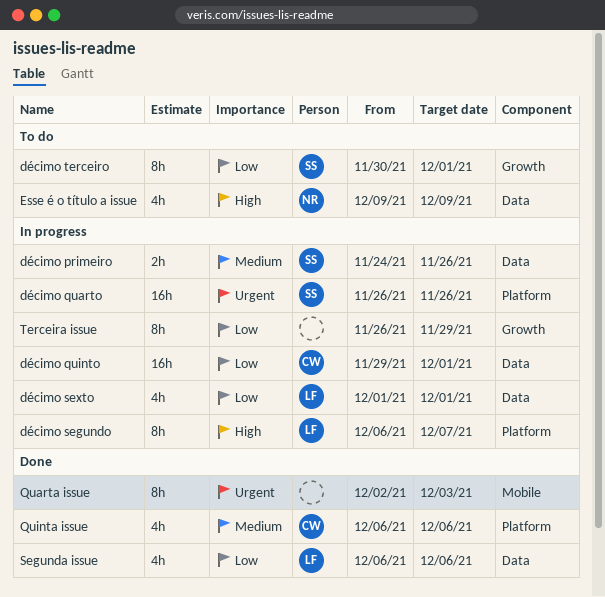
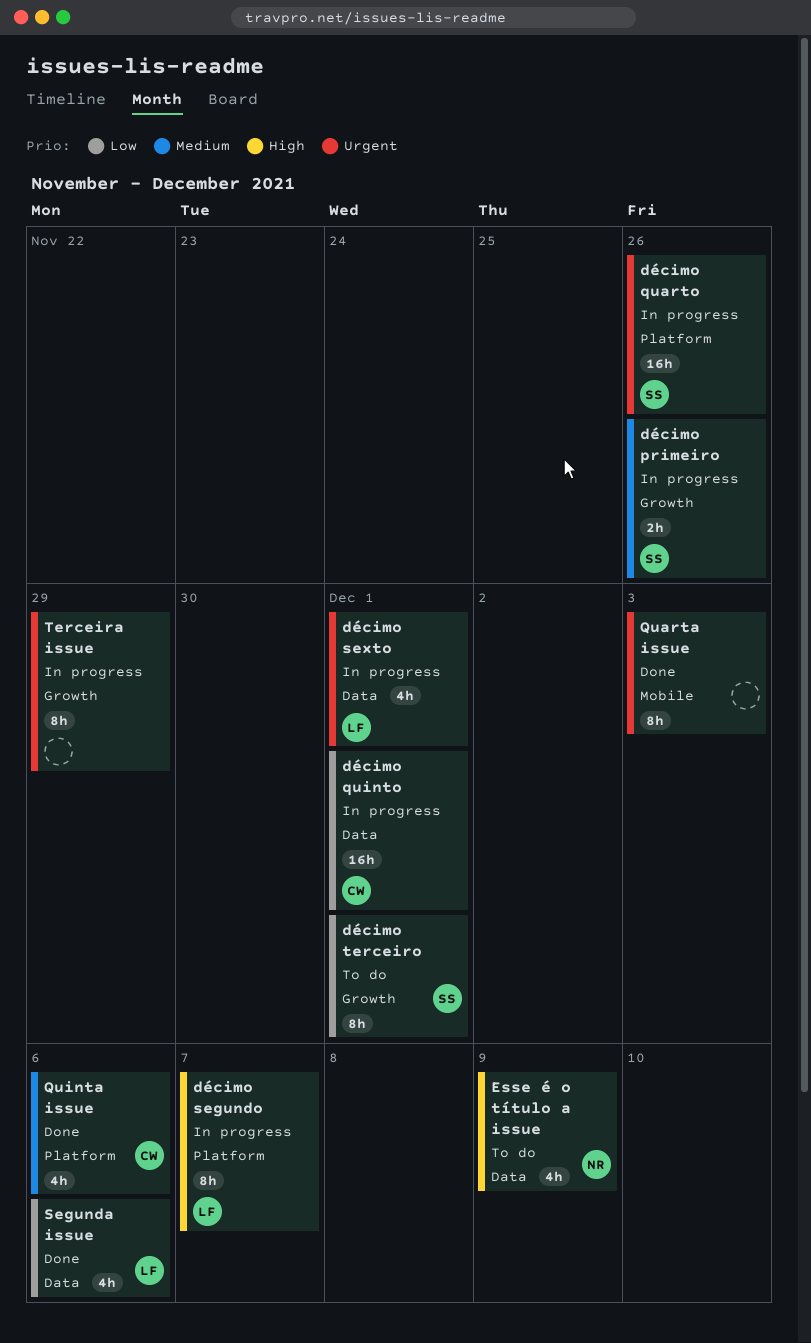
décimo primeiro, label: Data -> Growth
décimo sexto, priority: Low -> Urgent
Terceira issue, priority: Low -> Urgent

